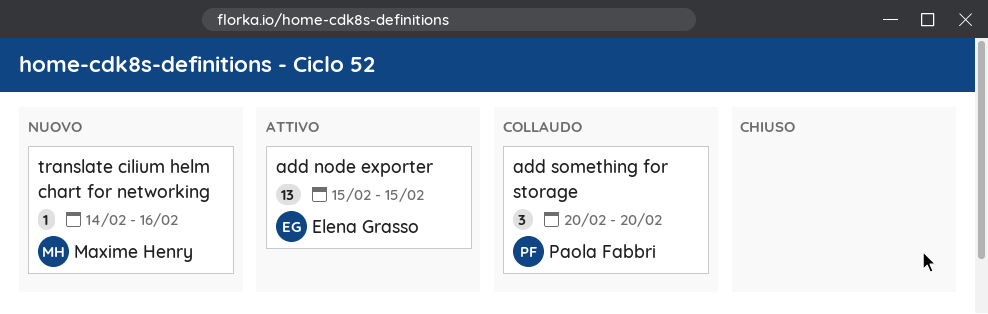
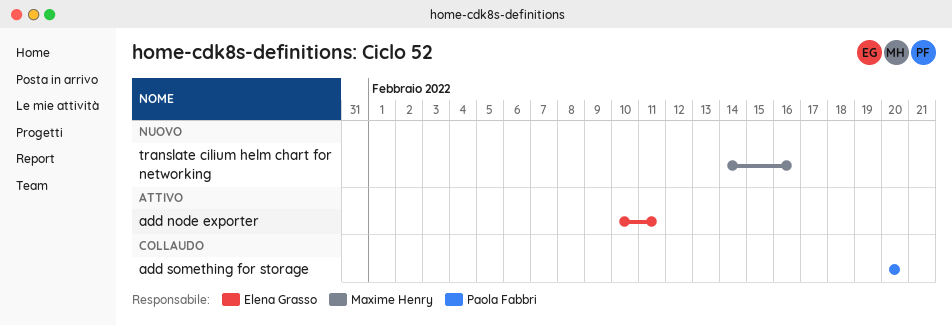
add node exporter, start: Feb 15 -> Feb 10
add node exporter, due: Feb 15 -> Feb 11

